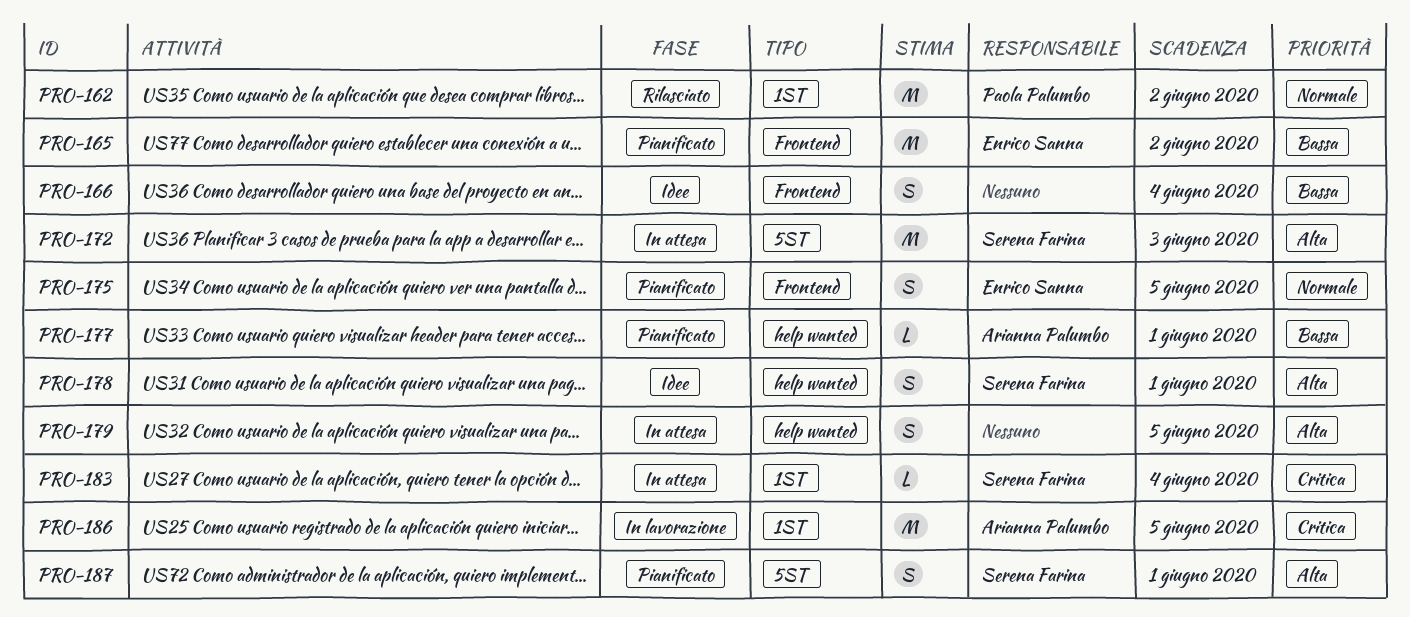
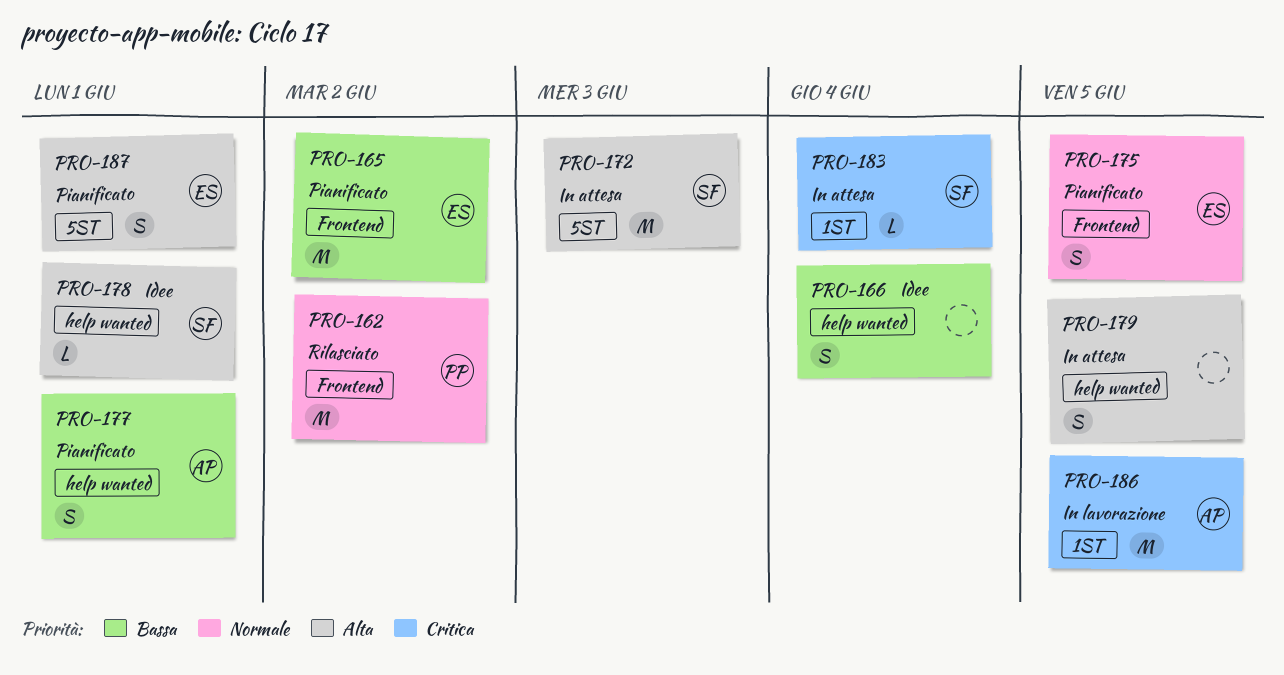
PRO-162, label: 1ST -> Frontend
PRO-166, label: Frontend -> help wanted
PRO-177, estimate: L -> S
PRO-178, estimate: S -> L
PRO-187, owner: Serena Farina -> Enrico Sanna

